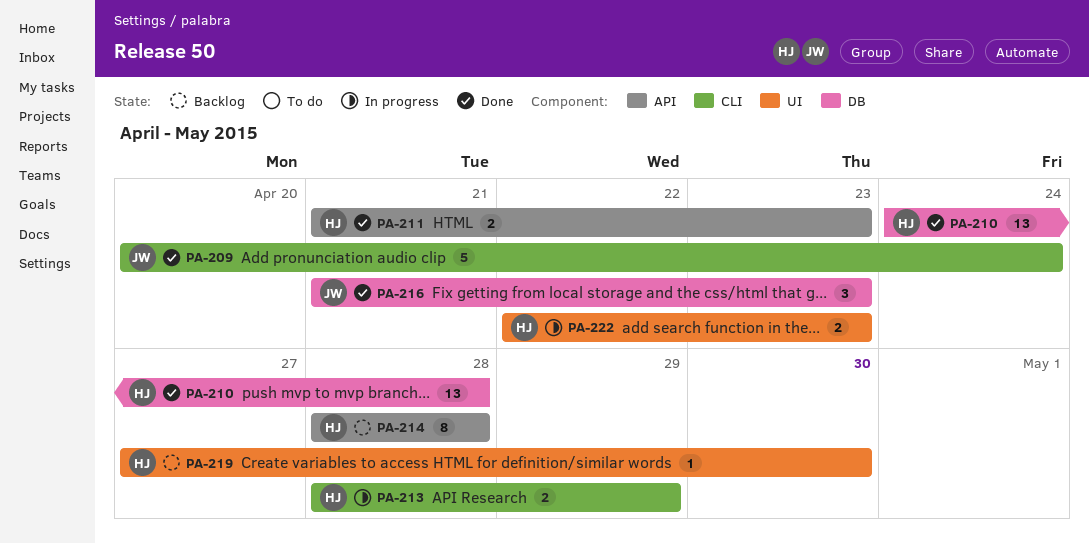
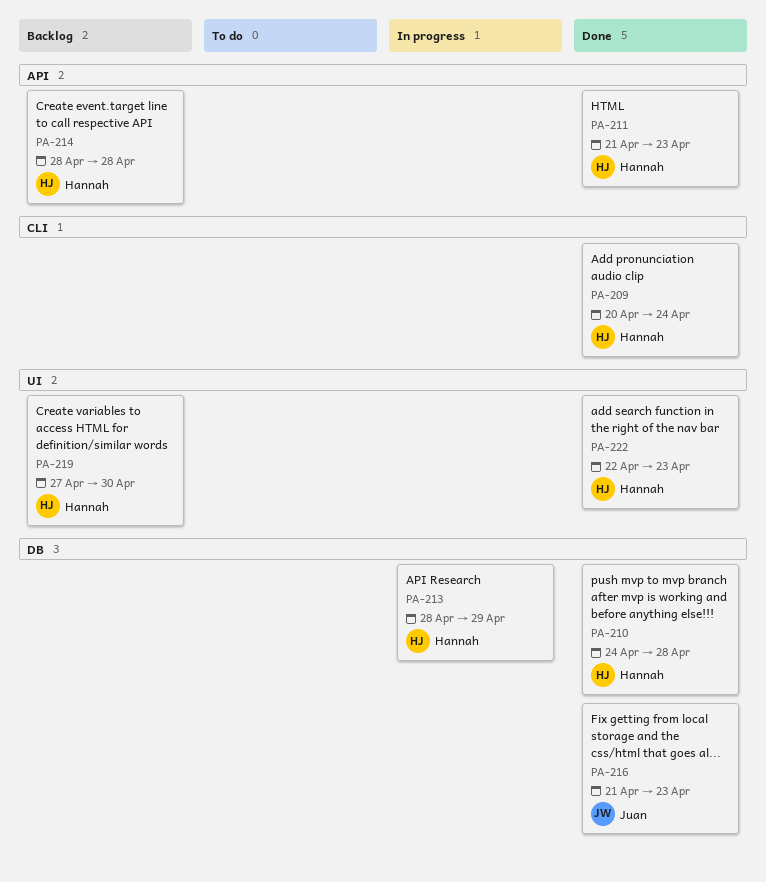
PA-209, owner: Juan -> Hannah
PA-213, label: CLI -> DB
PA-222, status: In progress -> Done

